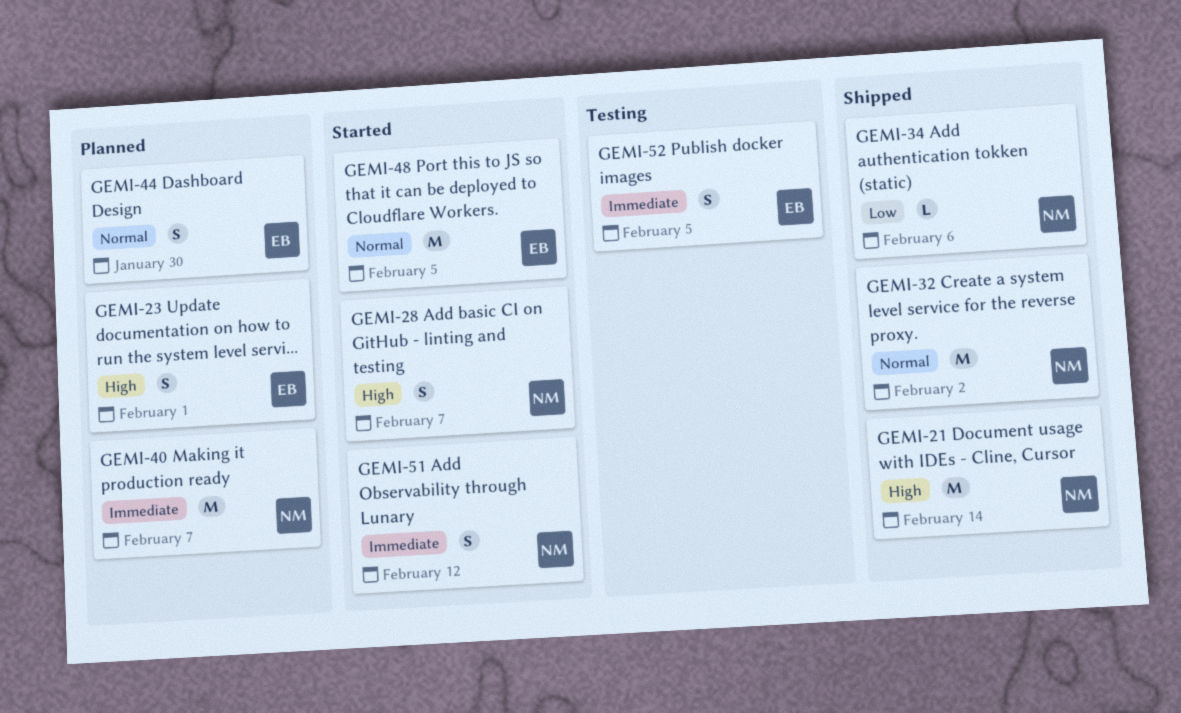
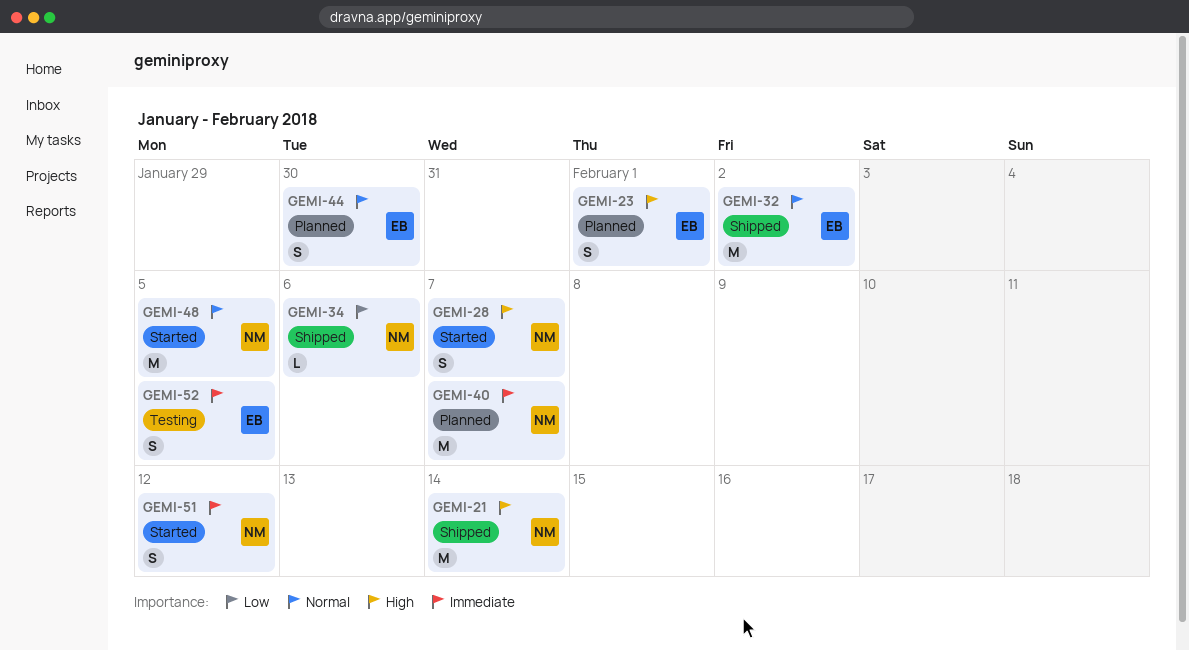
GEMI-32, owner: NM -> EB
GEMI-48, owner: EB -> NM

